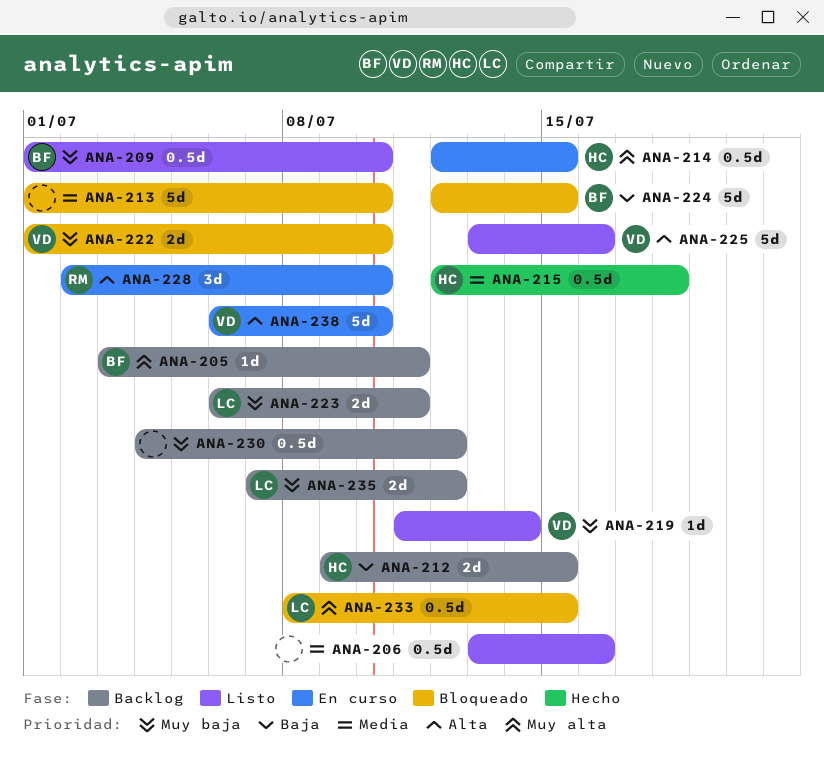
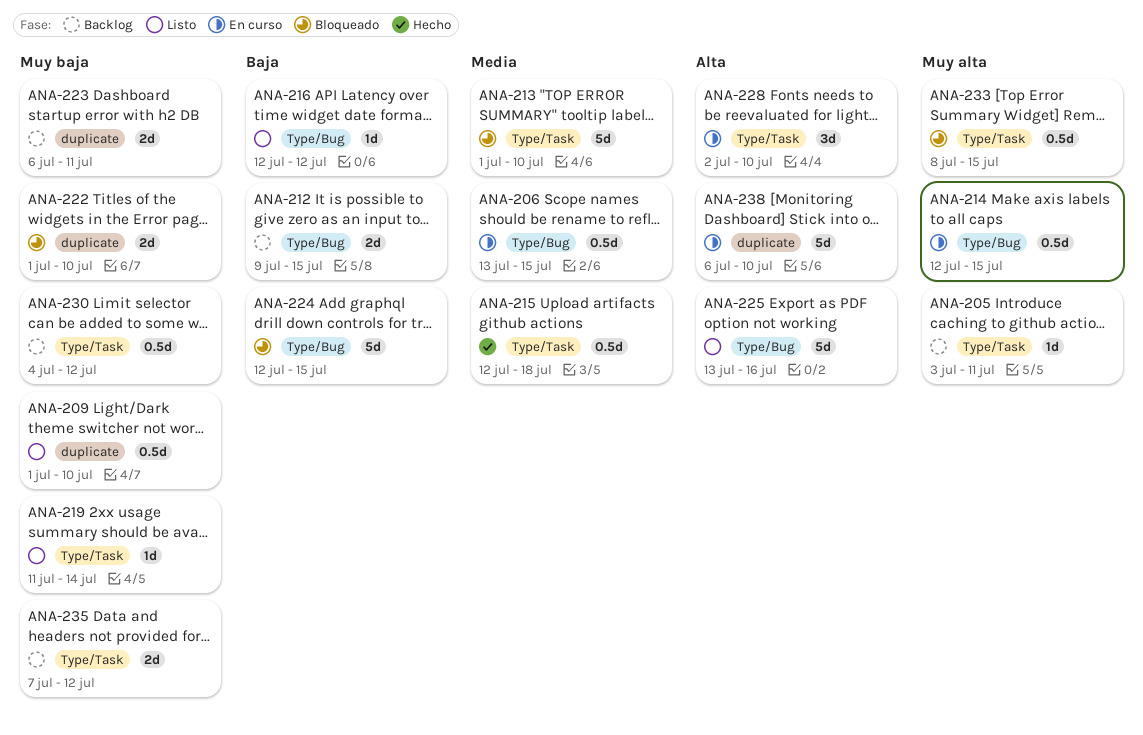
ANA-206, status: Listo -> En curso
ANA-206, due: Jul 16 -> Jul 15
ANA-216: none -> present

